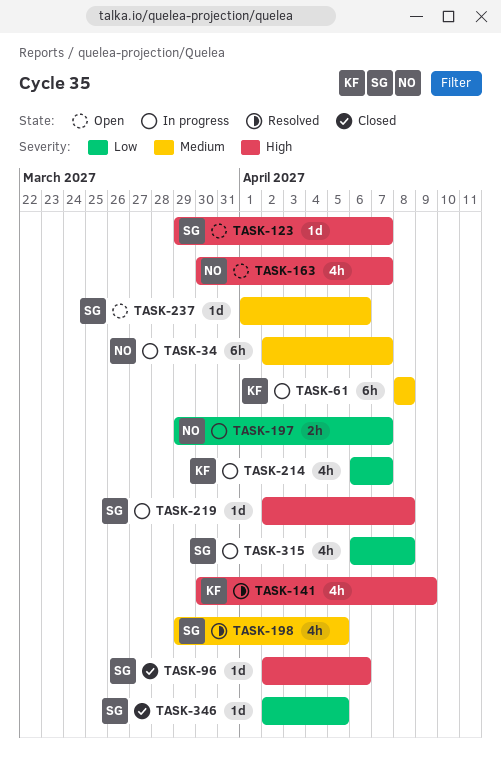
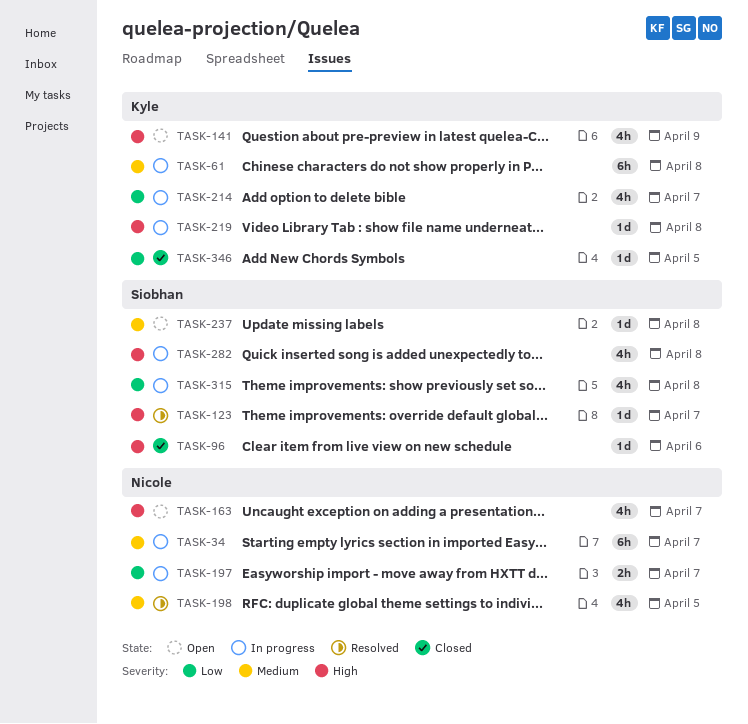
TASK-123, status: Open -> Resolved
TASK-141, status: Resolved -> Open
TASK-198, owner: Siobhan -> Nicole
TASK-219, owner: Siobhan -> Kyle
TASK-237, due: Apr 6 -> Apr 8
TASK-282: none -> present
TASK-346, owner: Siobhan -> Kyle

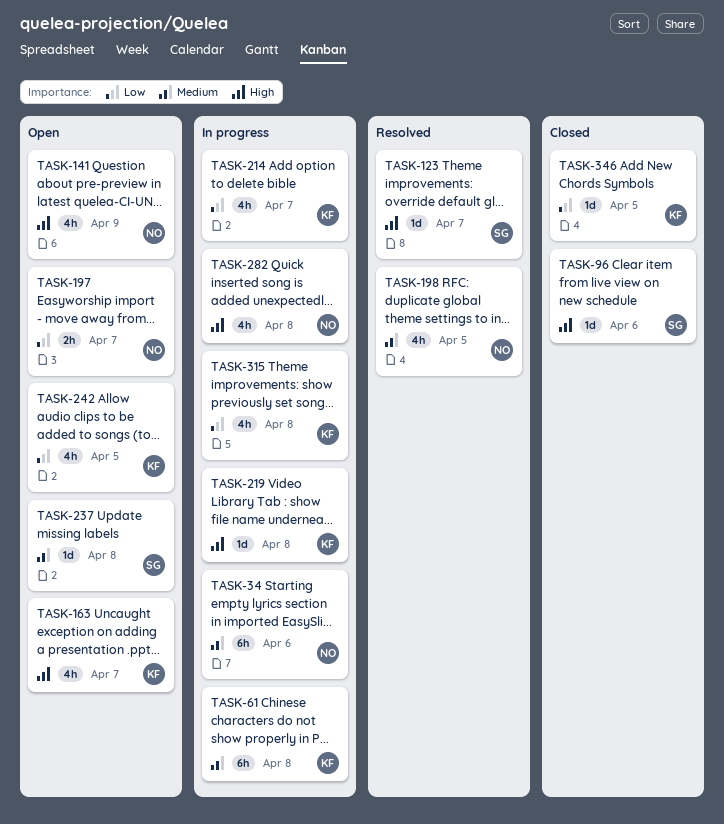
TASK-34, due: Apr 7 -> Apr 6
TASK-141, owner: Kyle -> Nicole
TASK-163, owner: Nicole -> Kyle
TASK-197, status: In progress -> Open
TASK-242: none -> present
TASK-282, owner: Siobhan -> Nicole
TASK-315, owner: Siobhan -> Kyle

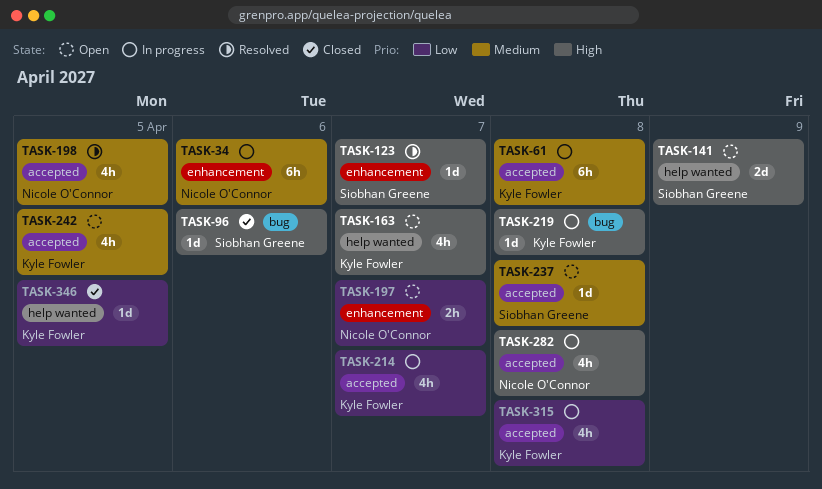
TASK-141, owner: Nicole O'Connor -> Siobhan Greene
TASK-141, estimate: 4h -> 2d
TASK-242, priority: Low -> Medium

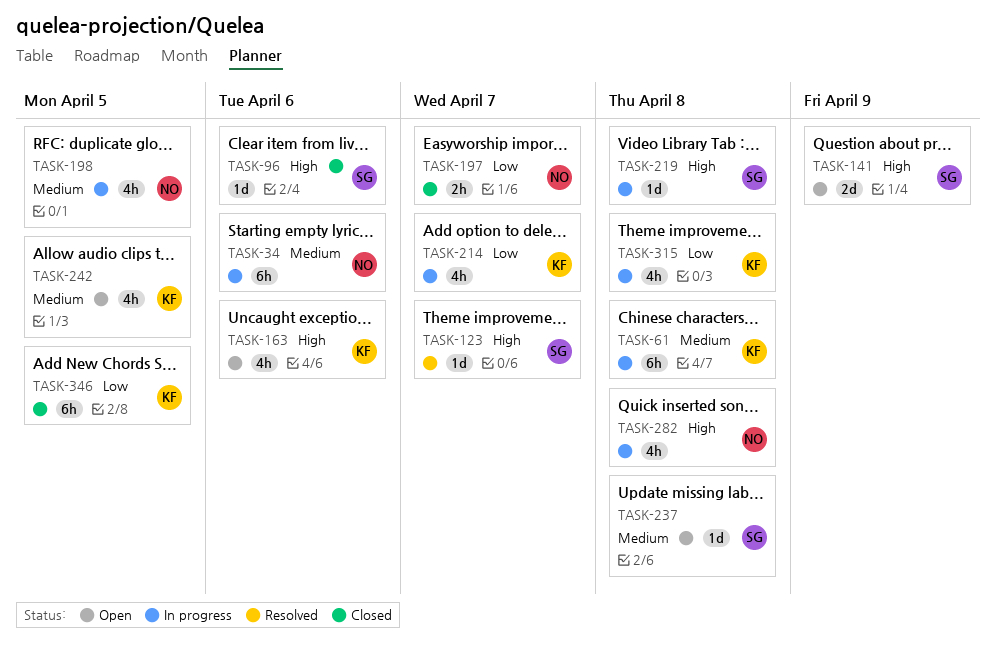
TASK-163, due: Apr 7 -> Apr 6
TASK-197, status: Open -> Closed
TASK-198, status: Resolved -> In progress
TASK-219, owner: Kyle Fowler -> Siobhan Greene
TASK-346, estimate: 1d -> 6h

